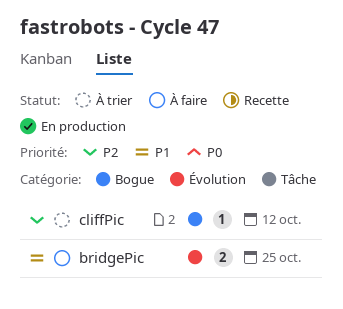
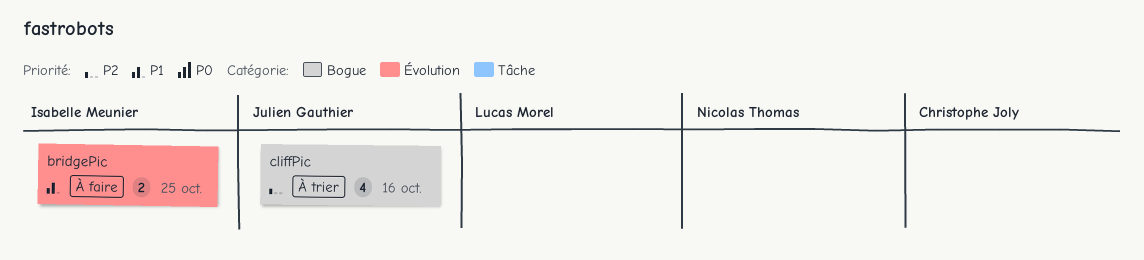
cliffPic, estimate: 1 -> 4
cliffPic, due: Oct 12 -> Oct 16

